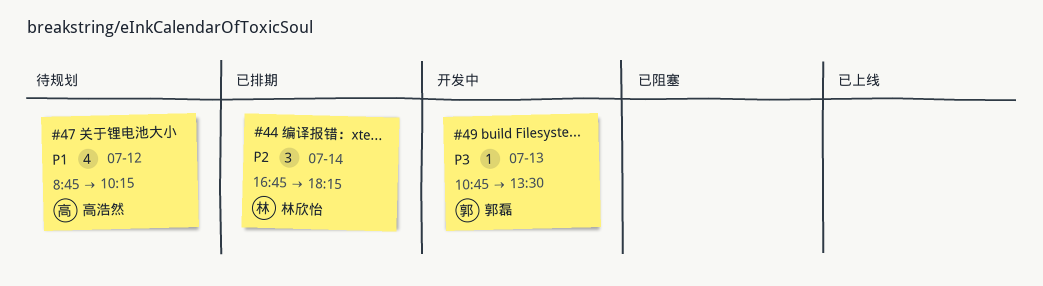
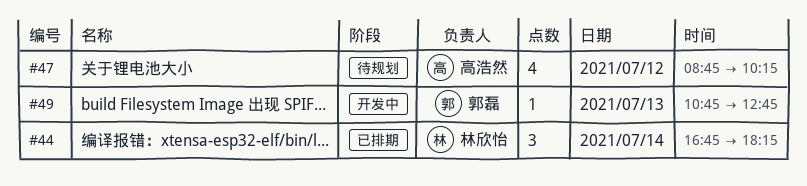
#49, ends: 13:30 -> 12:45

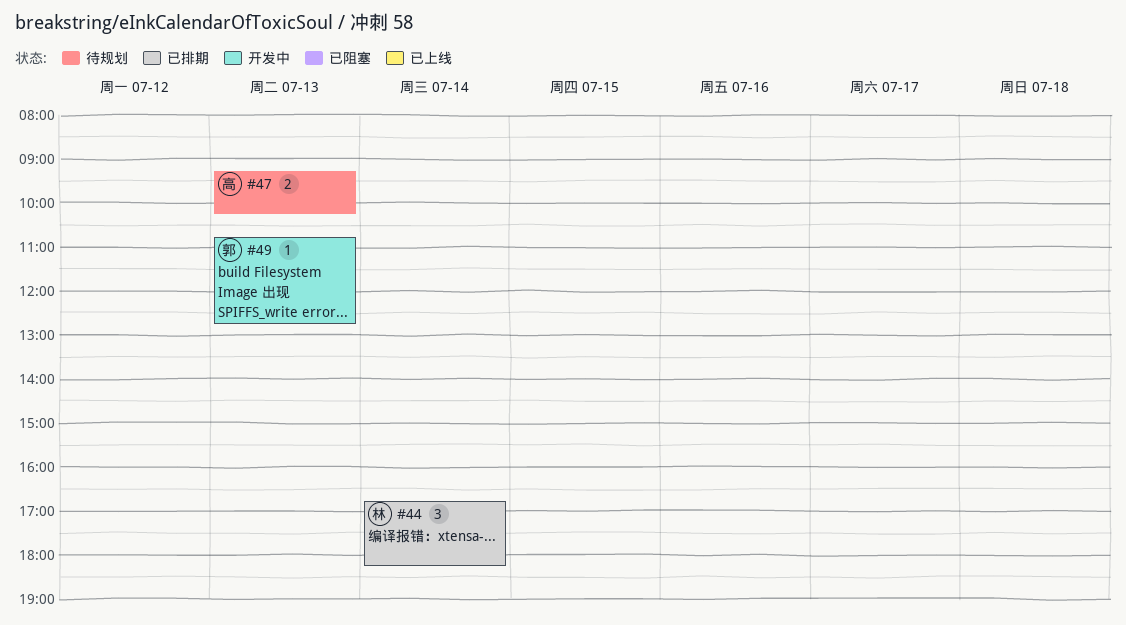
#47, estimate: 4 -> 2
#47, day: Jul 12 -> Jul 13
#47, begins: 08:45 -> 09:15

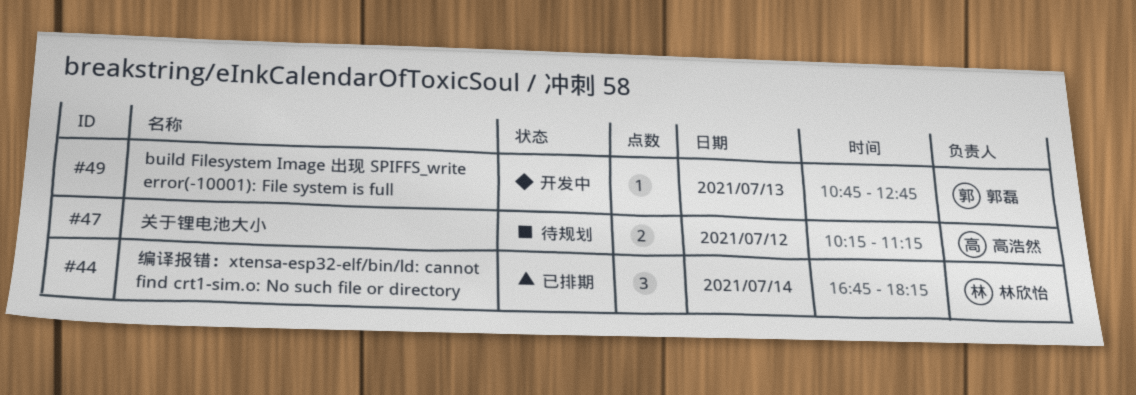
#47, day: Jul 13 -> Jul 12
#47, begins: 09:15 -> 10:15
#47, ends: 10:15 -> 11:15

